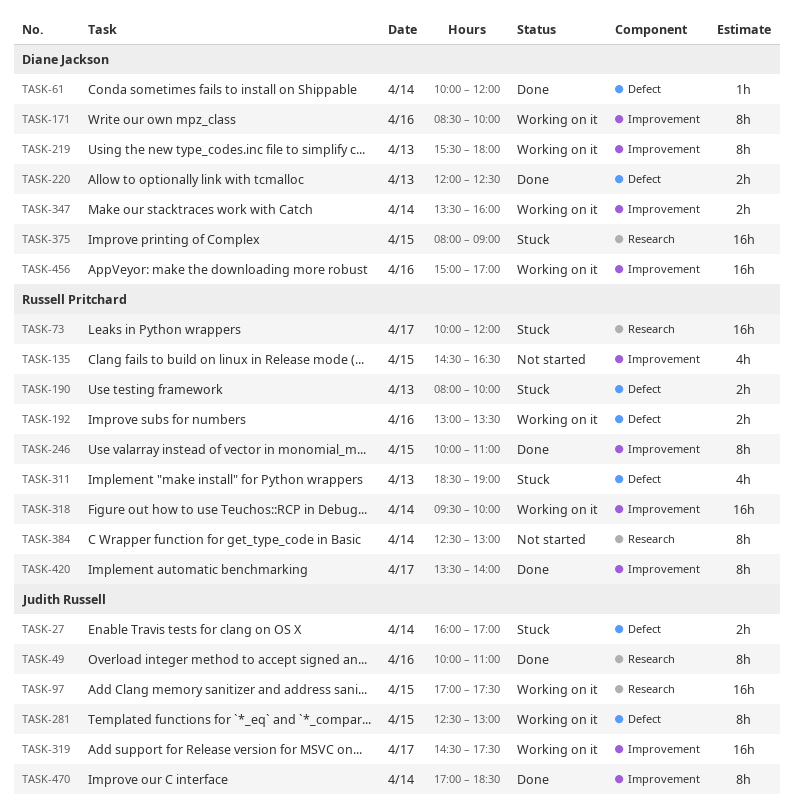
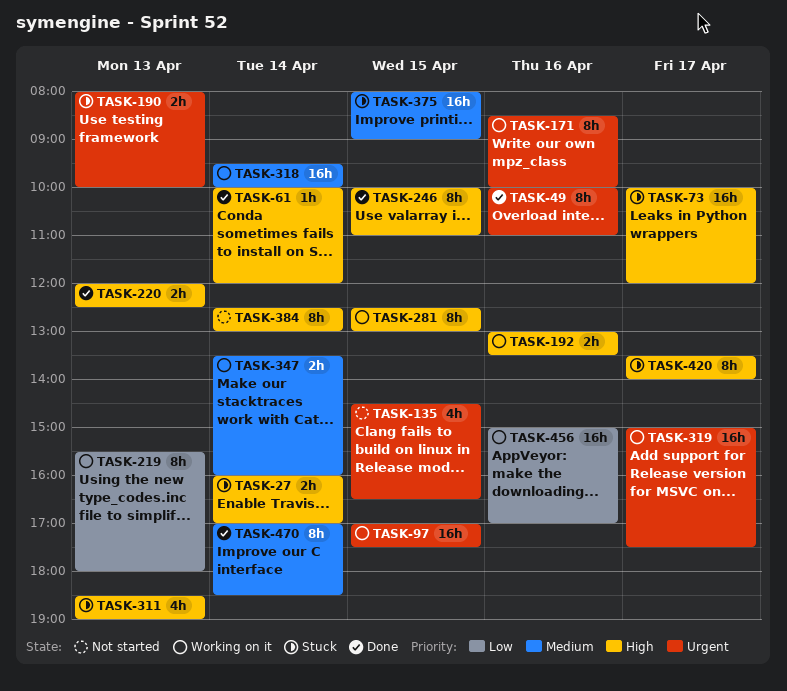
TASK-319, begins: 14:30 -> 15:00
TASK-420, status: Done -> Stuck

